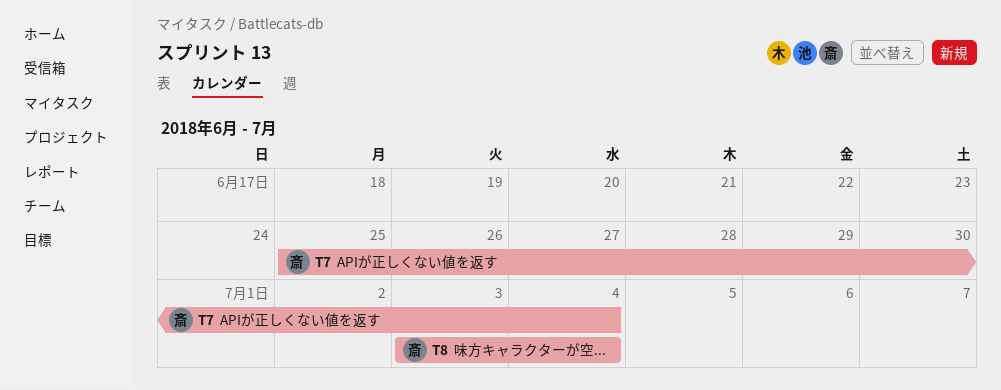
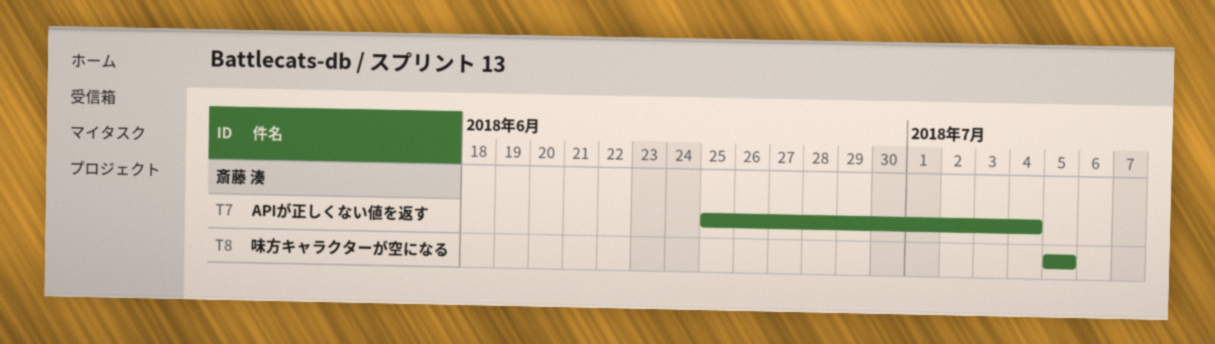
T8, start: Jul 3 -> Jul 5
T8, due: Jul 4 -> Jul 5

